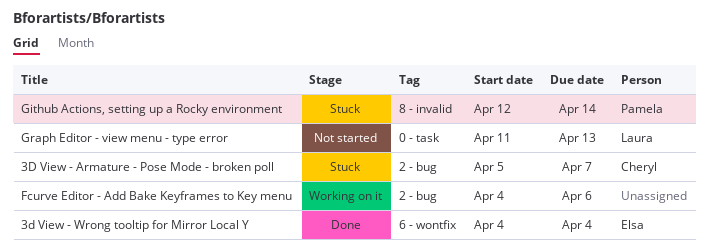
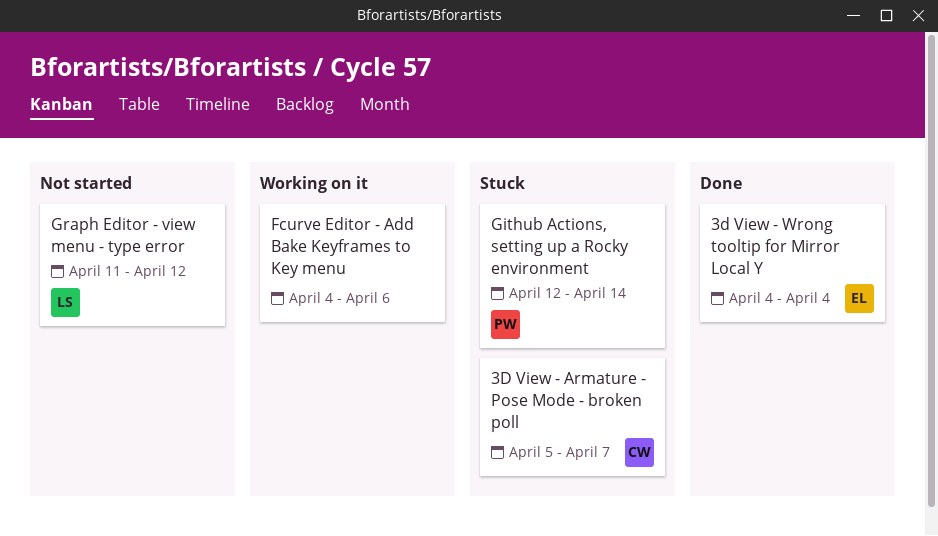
Graph Editor - view menu - type error, due: Apr 13 -> Apr 12

